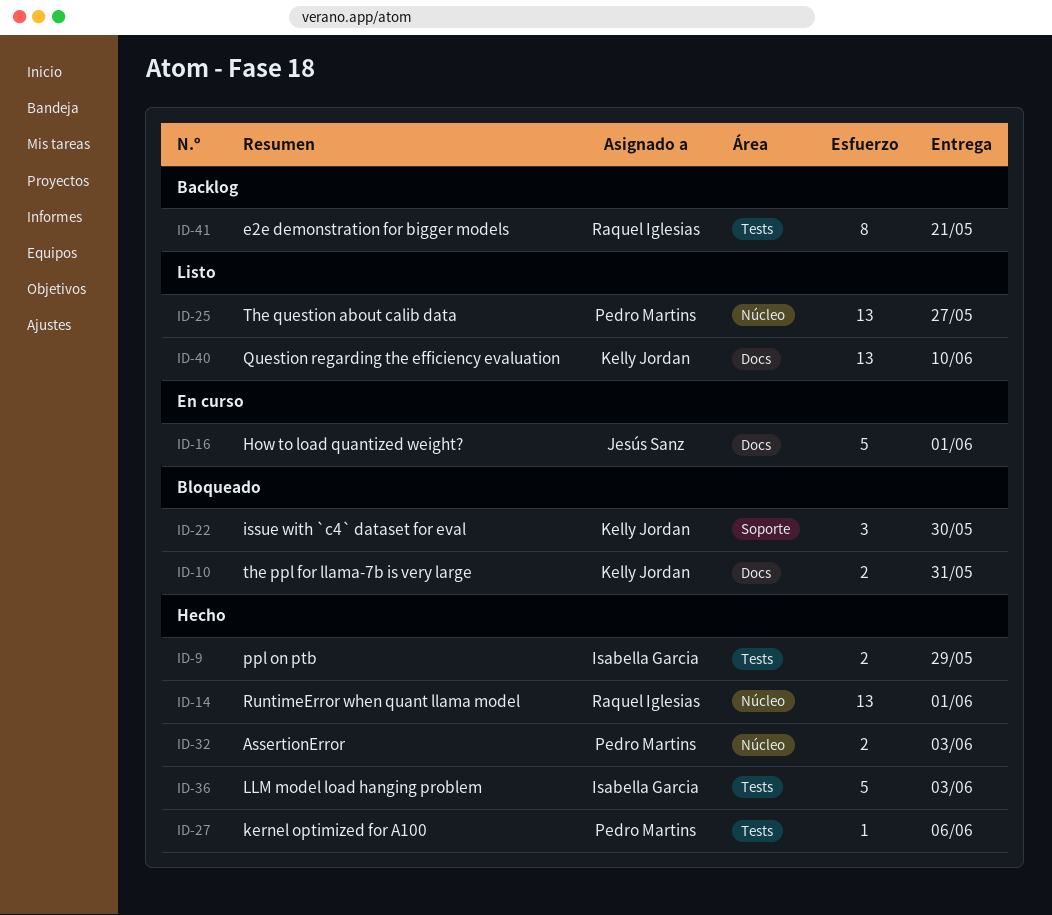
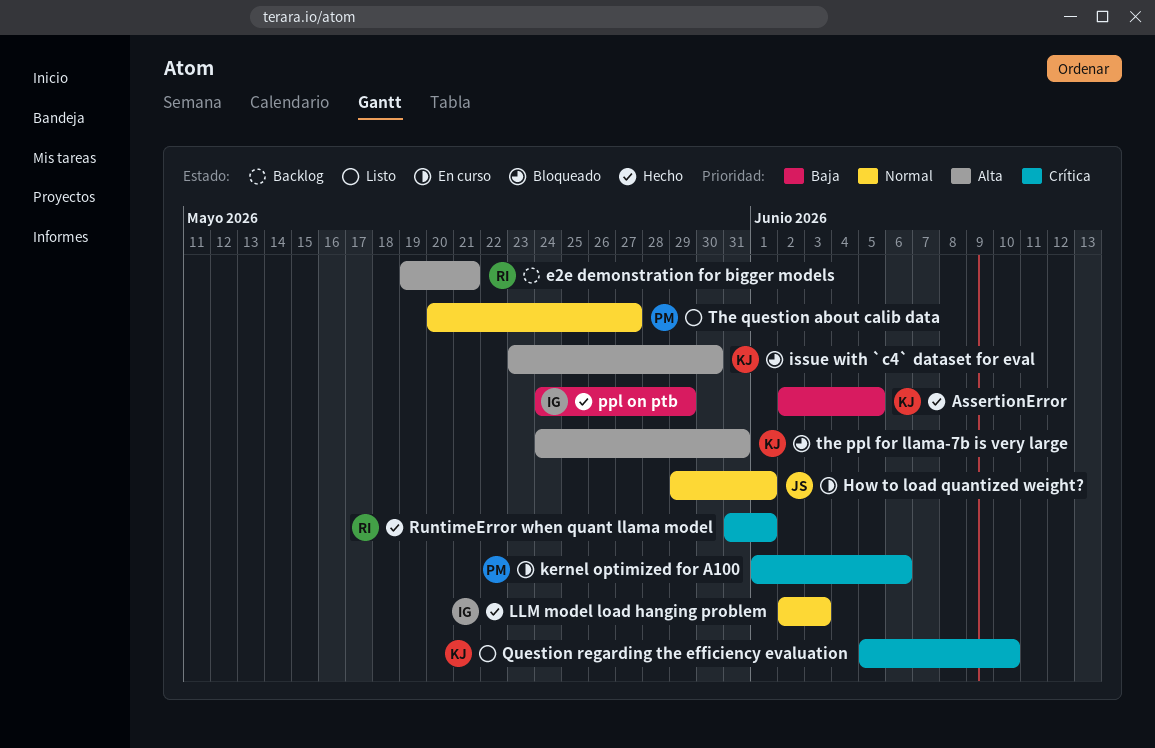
AssertionError, owner: Pedro Martins -> Kelly Jordan
AssertionError, due: Jun 3 -> Jun 5
kernel optimized for A100, status: Hecho -> En curso

